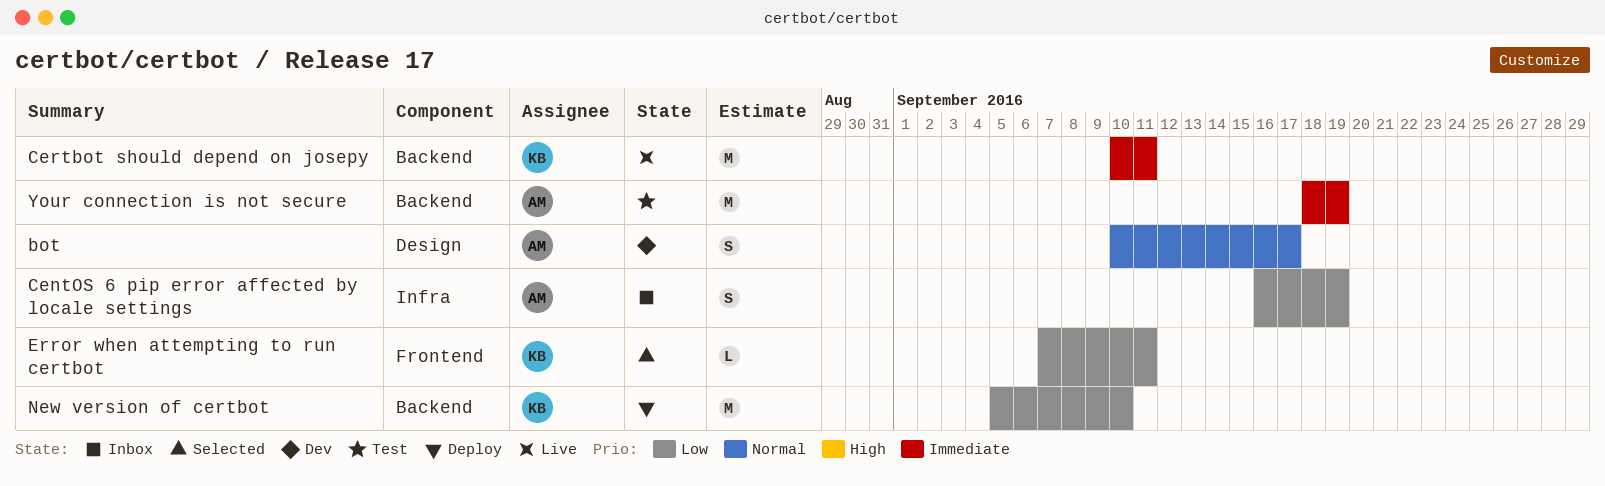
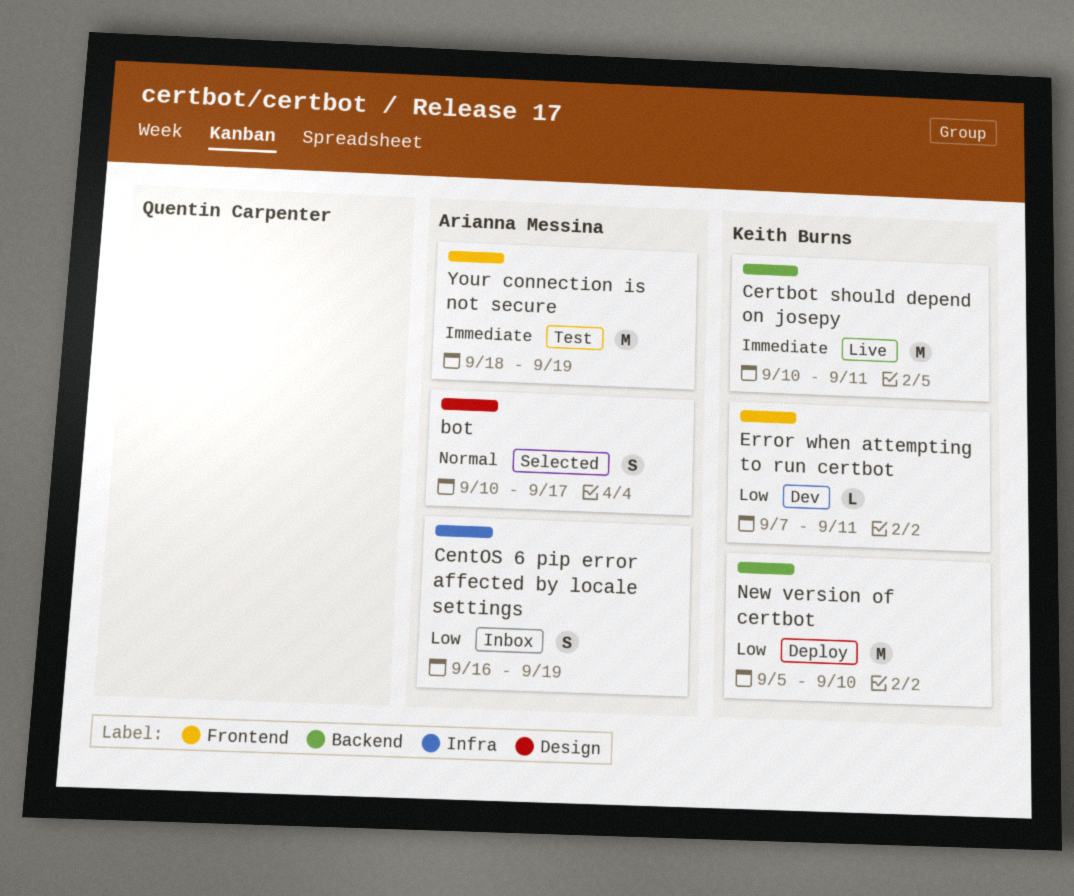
bot, status: Dev -> Selected
Error when attempting to run certbot, status: Selected -> Dev
Your connection is not secure, label: Backend -> Frontend

